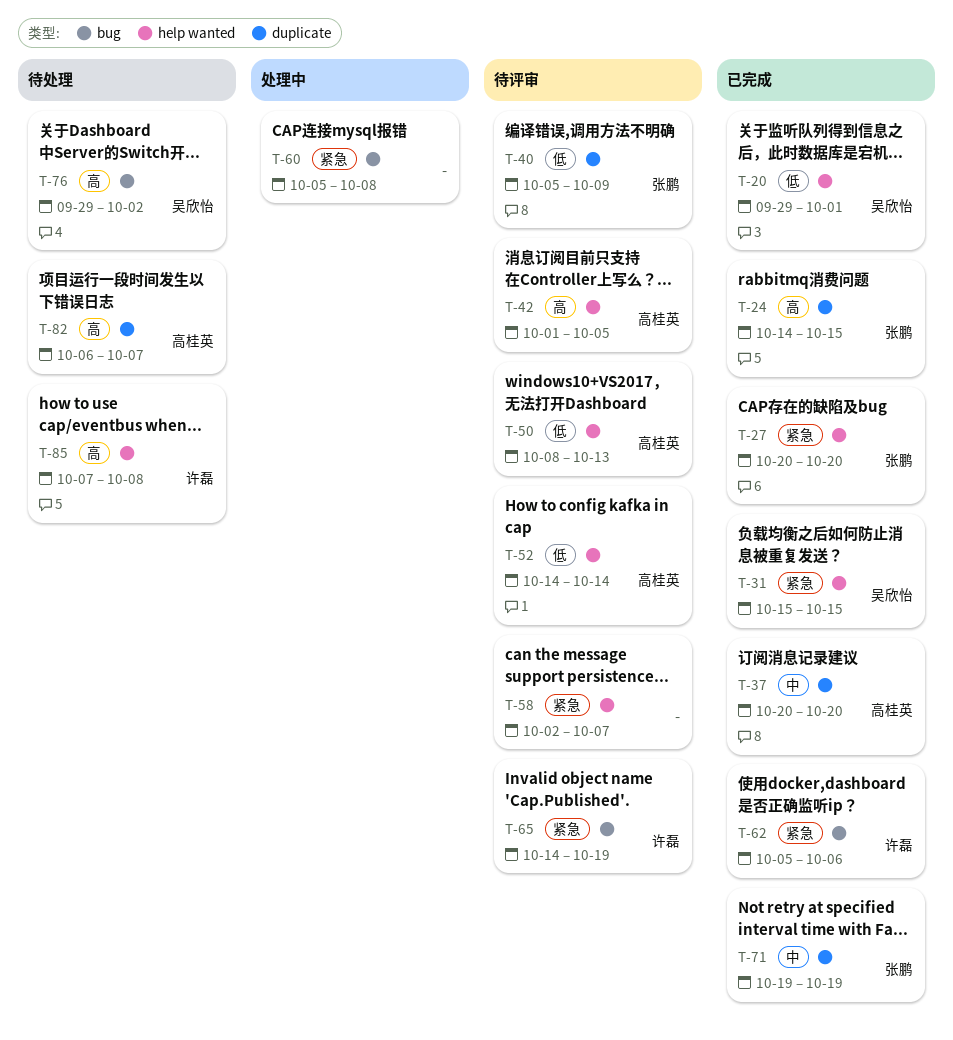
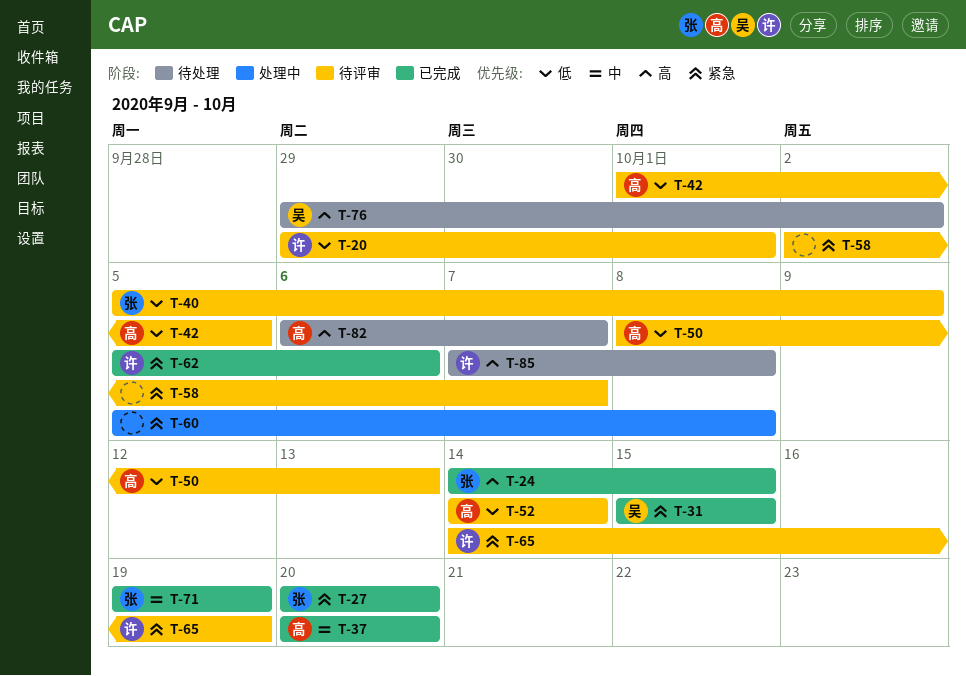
T-20, status: 已完成 -> 待评审
T-20, owner: 吴欣怡 -> 许磊
T-42, priority: 高 -> 低

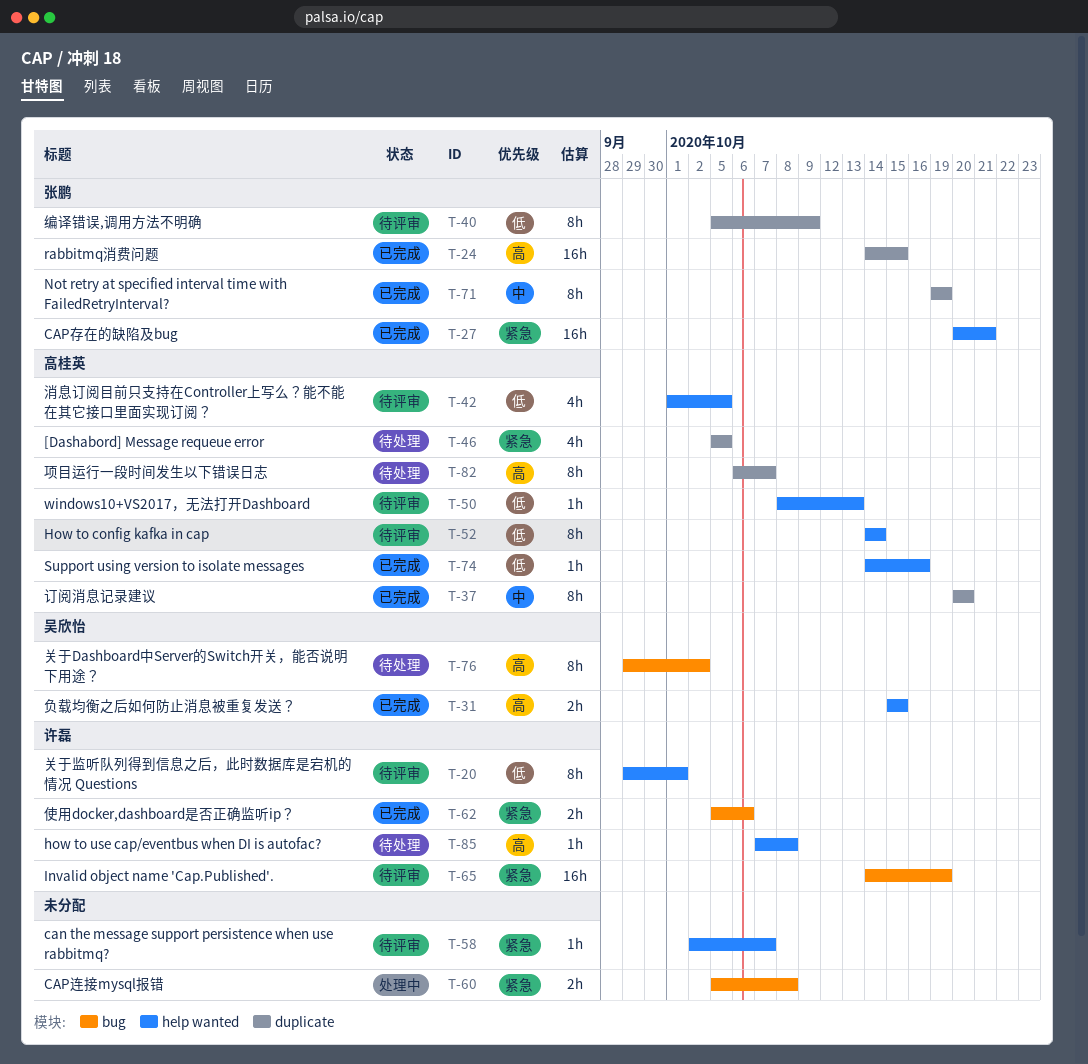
T-27, due: Oct 20 -> Oct 21
T-31, priority: 紧急 -> 高
T-46: none -> present
T-74: none -> present

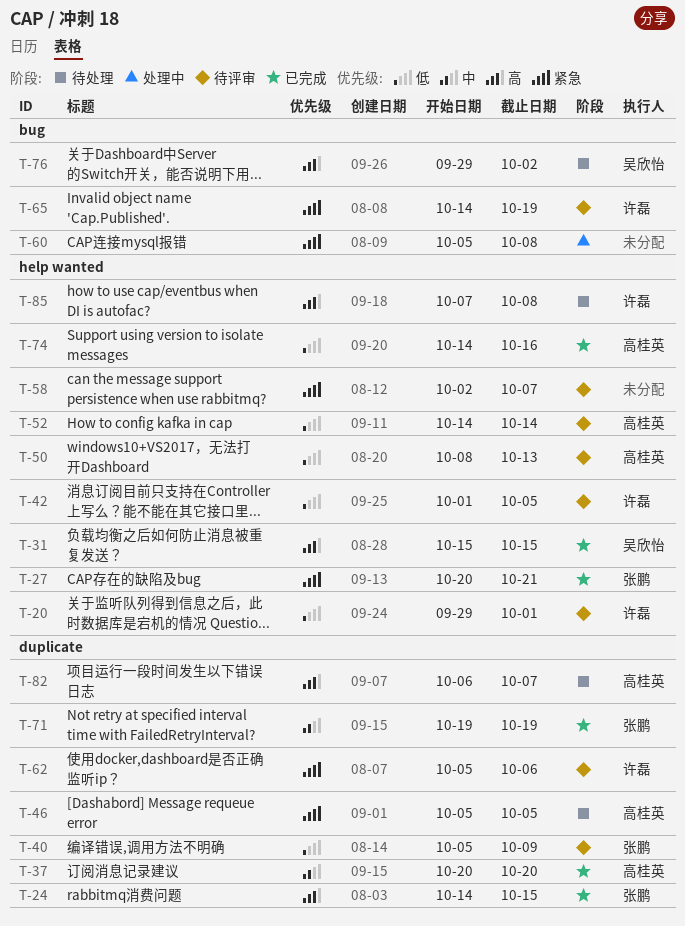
T-42, owner: 高桂英 -> 许磊
T-62, status: 已完成 -> 待评审
T-62, label: bug -> duplicate

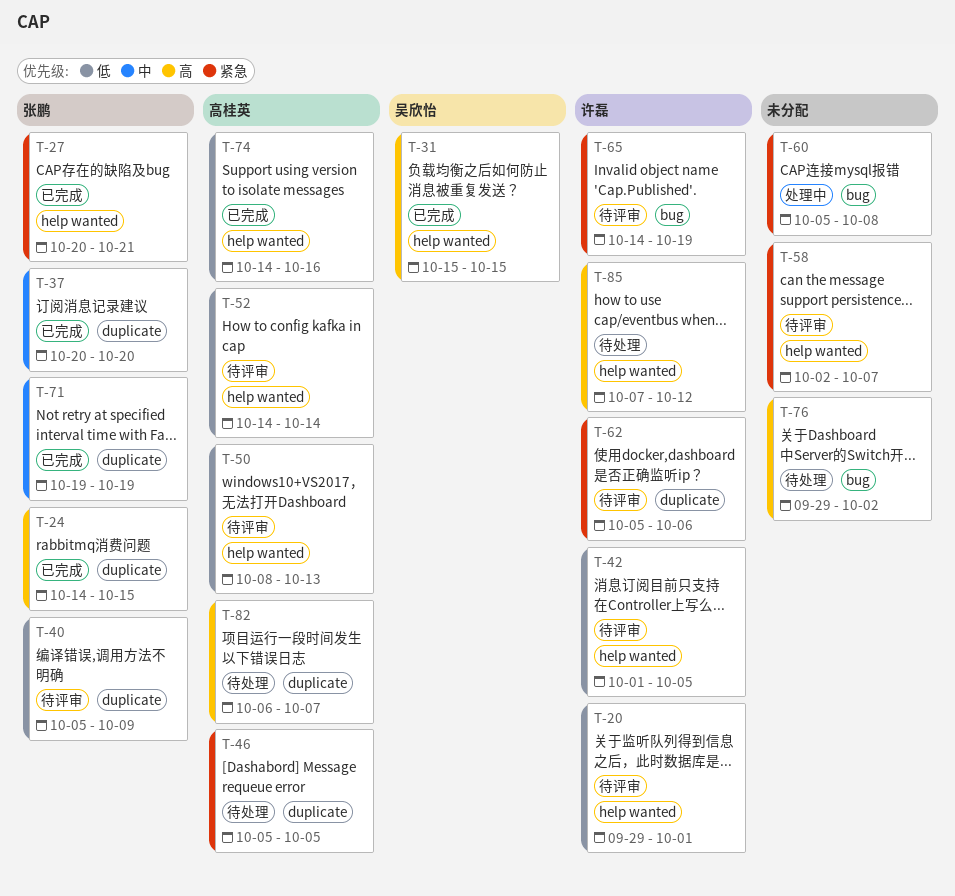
T-37, owner: 高桂英 -> 张鹏
T-76, owner: 吴欣怡 -> none
T-85, due: Oct 8 -> Oct 12

